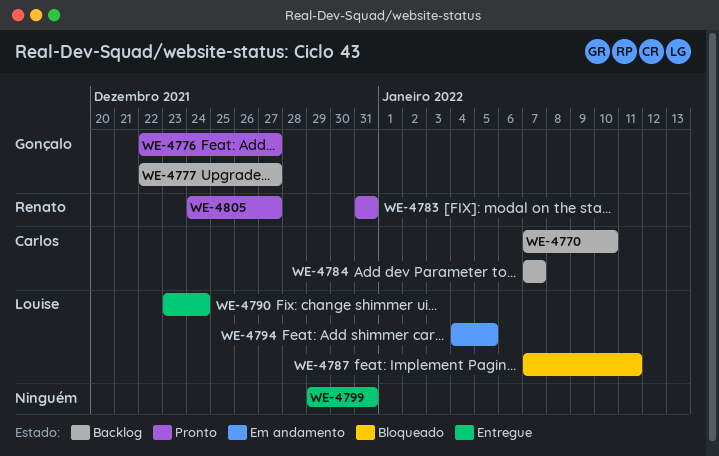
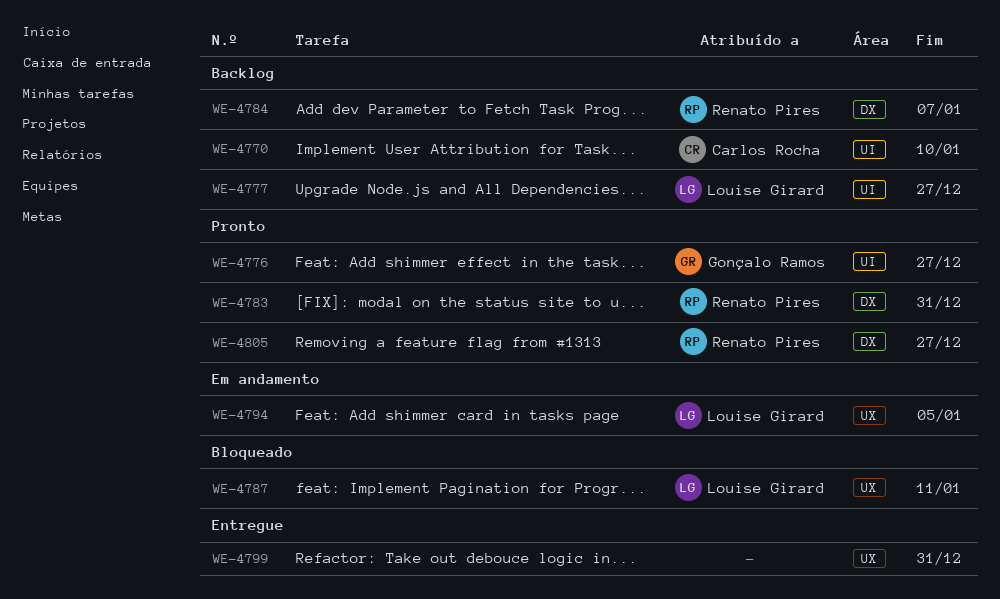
WE-4777, owner: Gonçalo Ramos -> Louise Girard
WE-4784, owner: Carlos Rocha -> Renato Pires
WE-4790: present -> none

